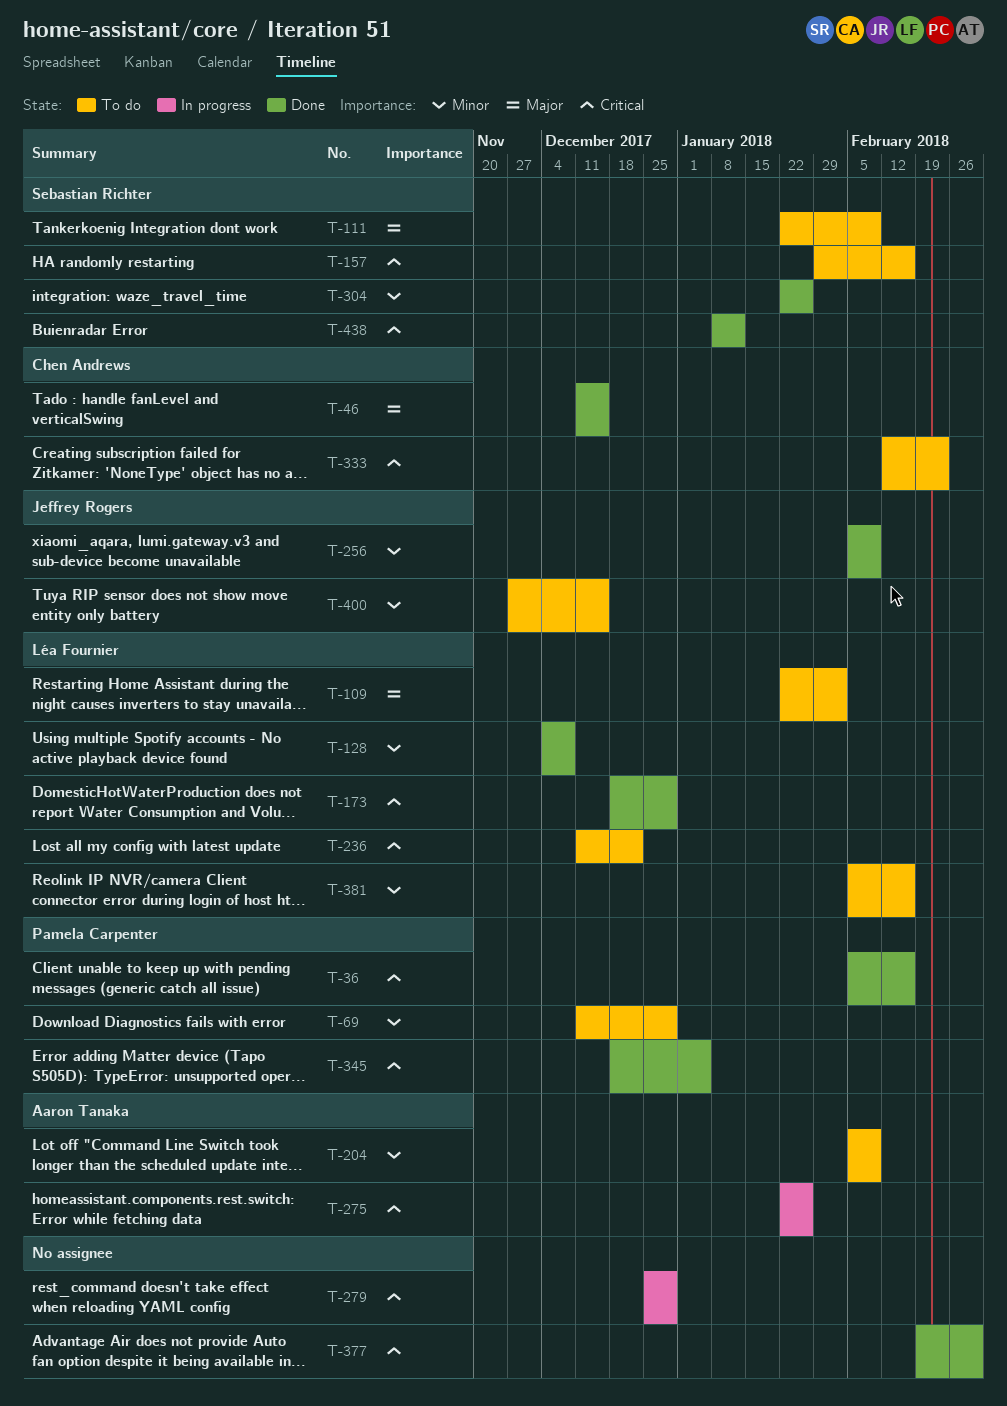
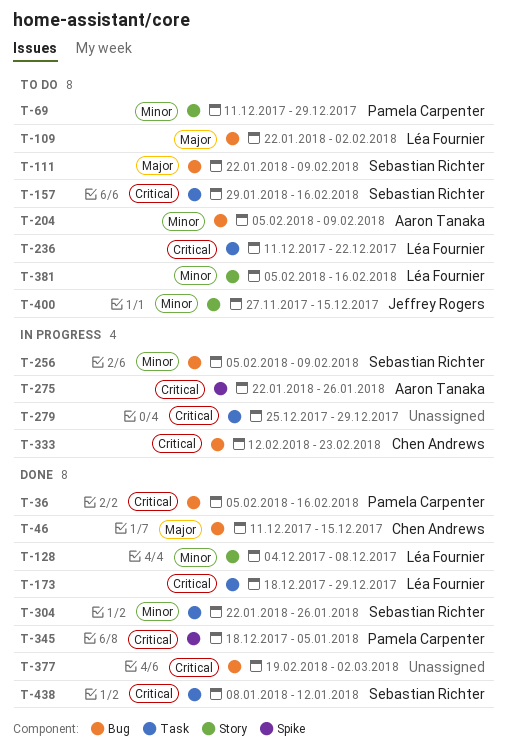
T-256, status: Done -> In progress
T-256, owner: Jeffrey Rogers -> Sebastian Richter
T-333, status: To do -> In progress

